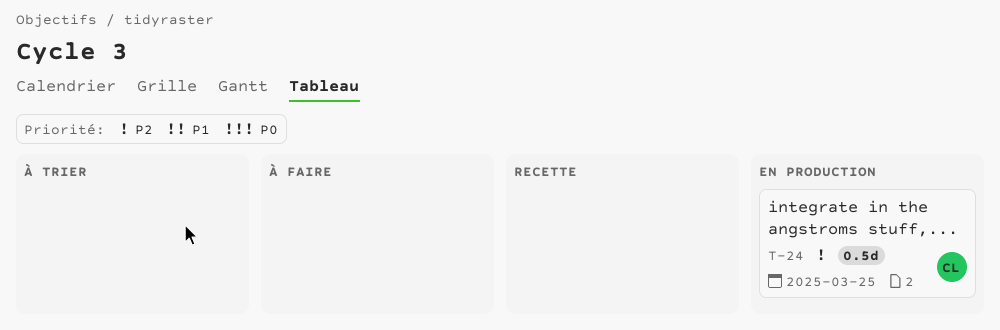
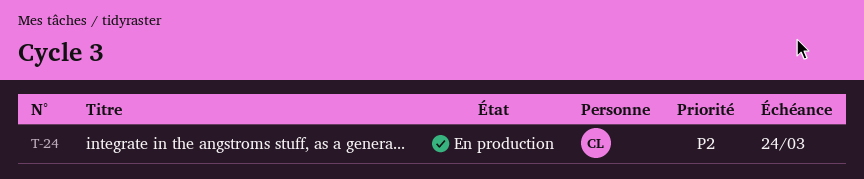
T-24, due: Mar 25 -> Mar 24

